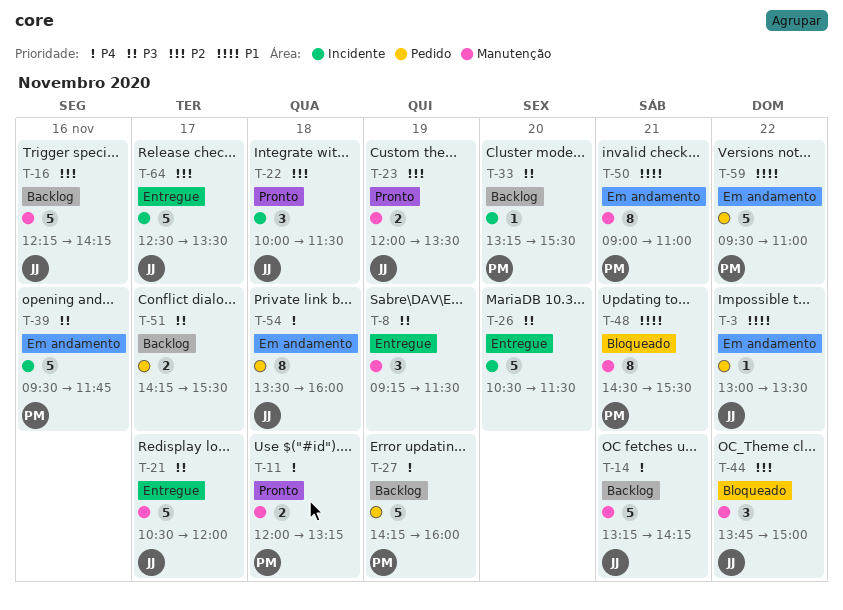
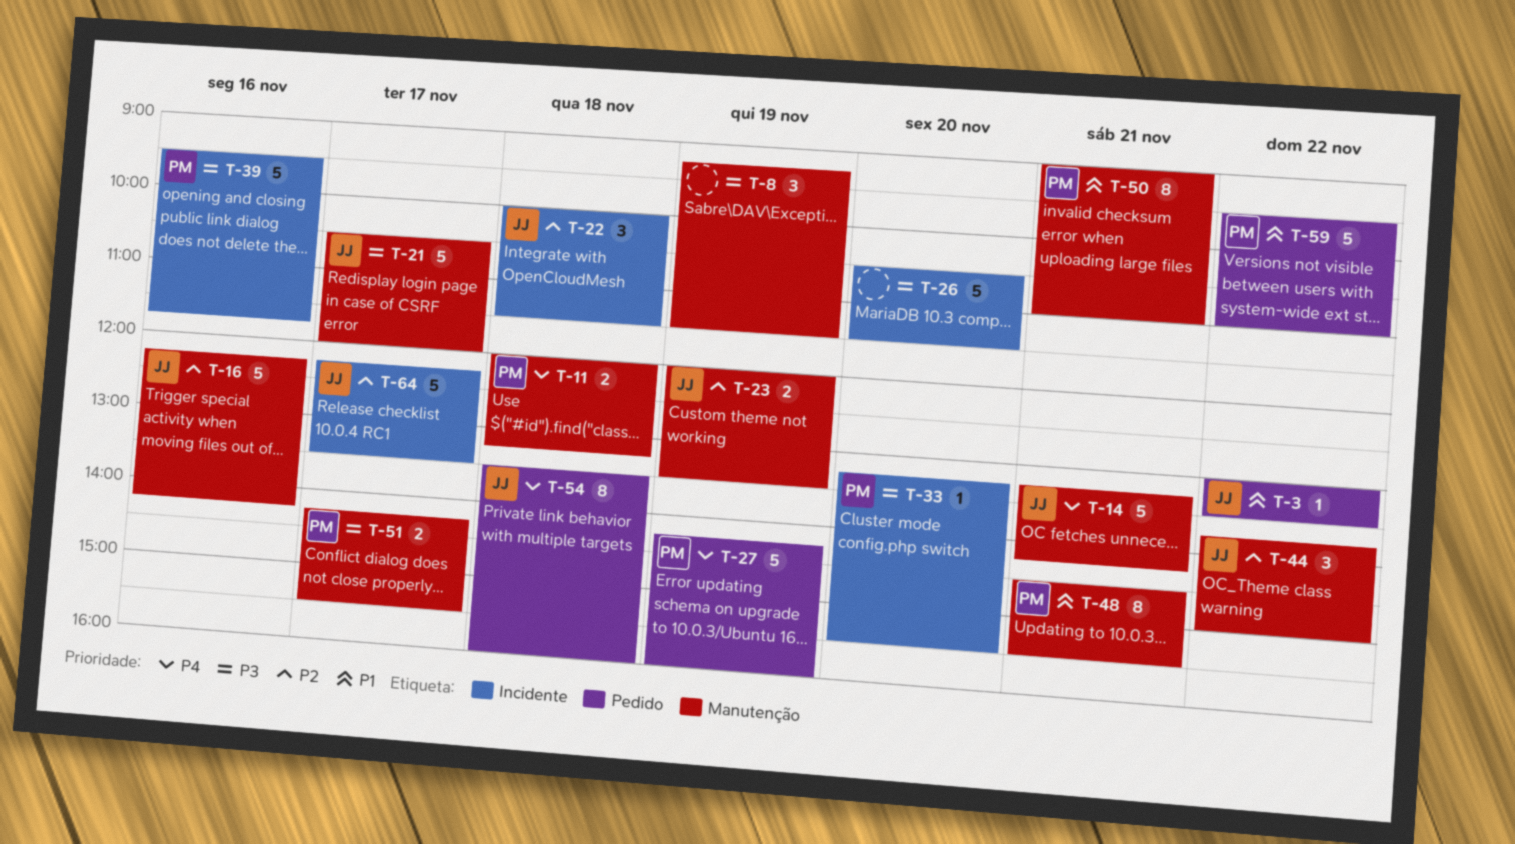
T-51, owner: none -> PM
T-51, label: Pedido -> Manutenção
T-64, begins: 12:30 -> 12:15

